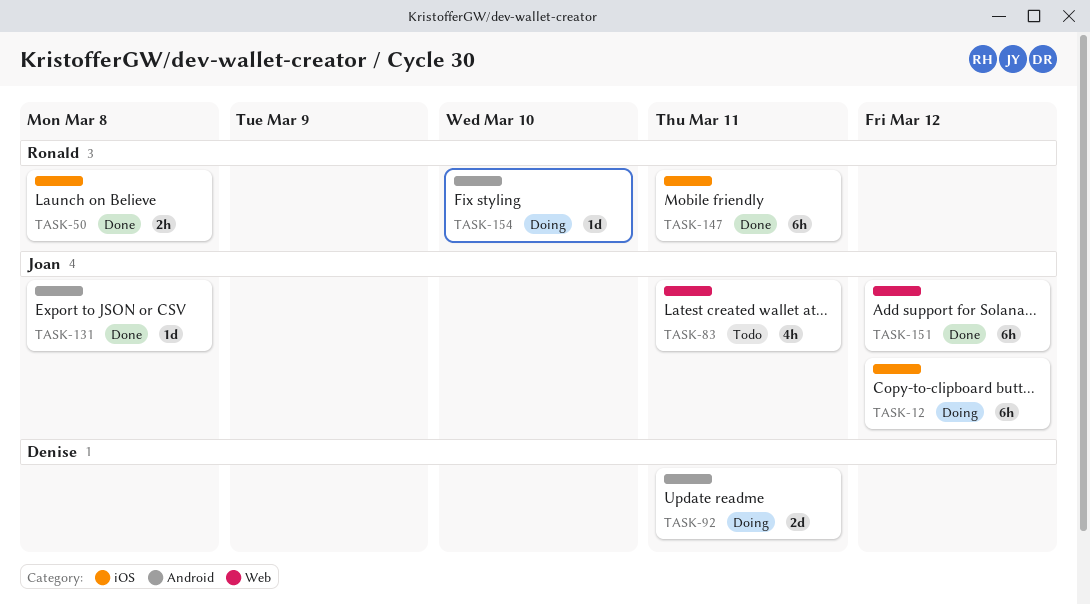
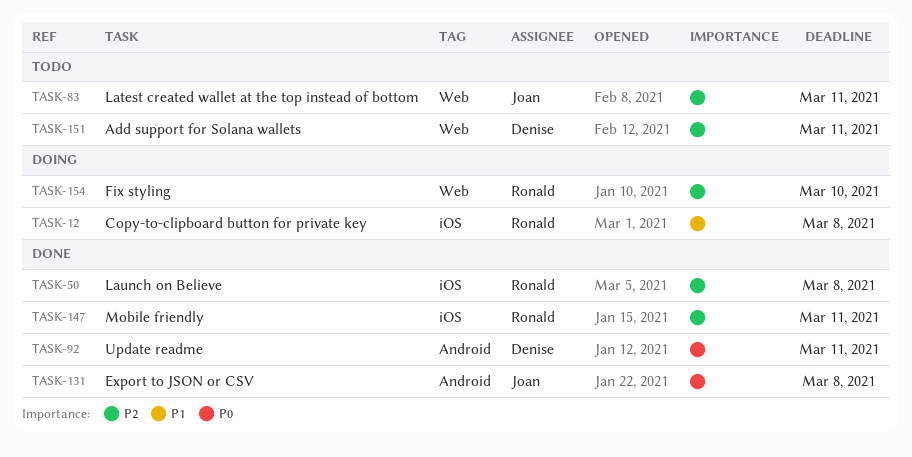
TASK-12, owner: Joan -> Ronald
TASK-12, due: Mar 12 -> Mar 8
TASK-92, status: Doing -> Done
TASK-151, status: Done -> Todo
TASK-151, owner: Joan -> Denise
TASK-151, due: Mar 12 -> Mar 11
TASK-154, label: Android -> Web

